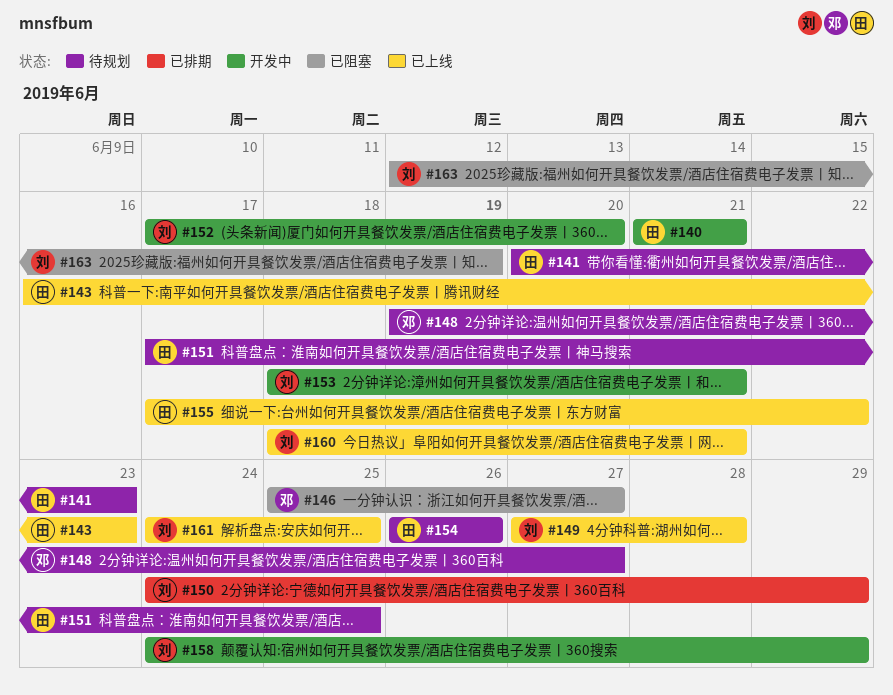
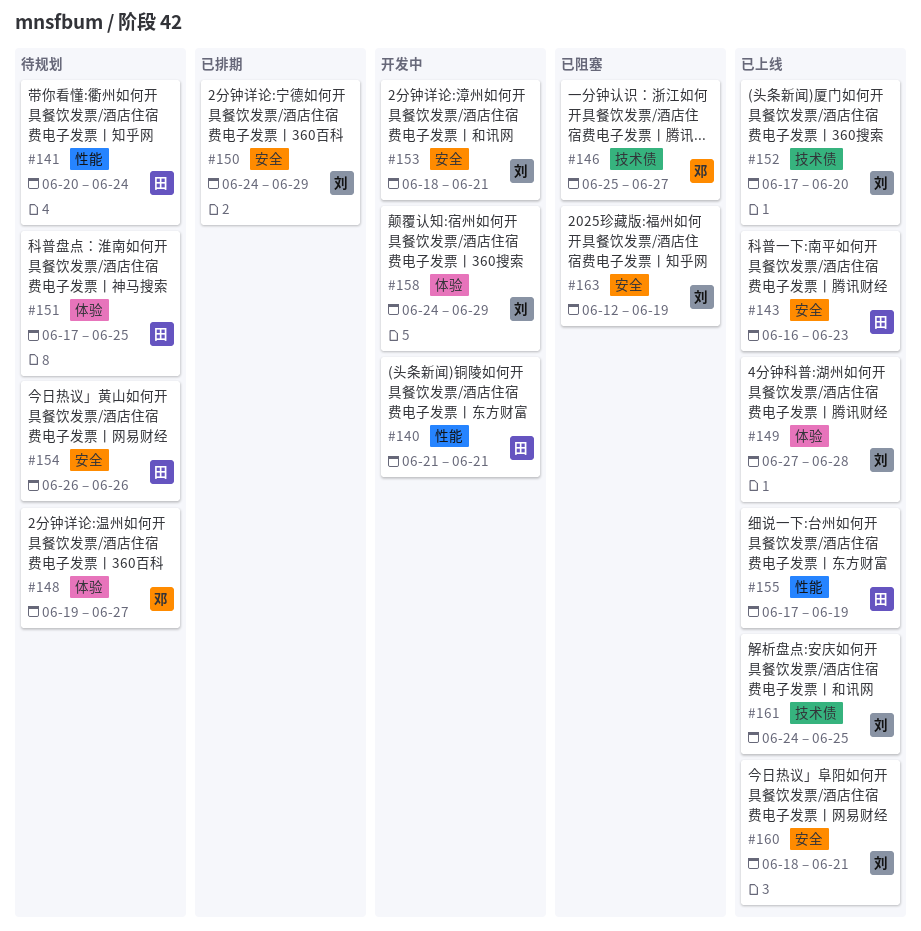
#141, due: Jun 23 -> Jun 24
#152, status: 开发中 -> 已上线
#155, due: Jun 22 -> Jun 19

